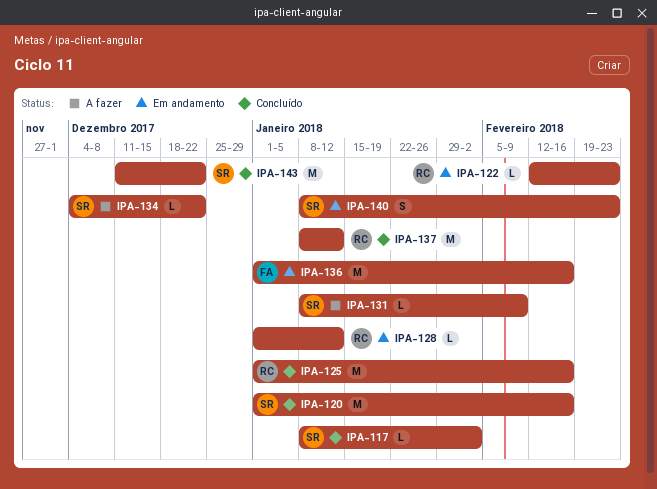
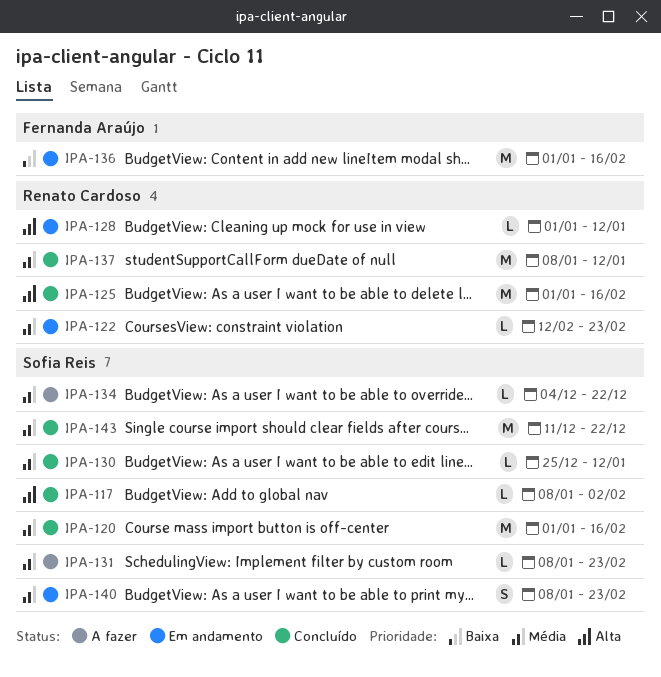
IPA-130: none -> present
IPA-131, due: Feb 9 -> Feb 23

